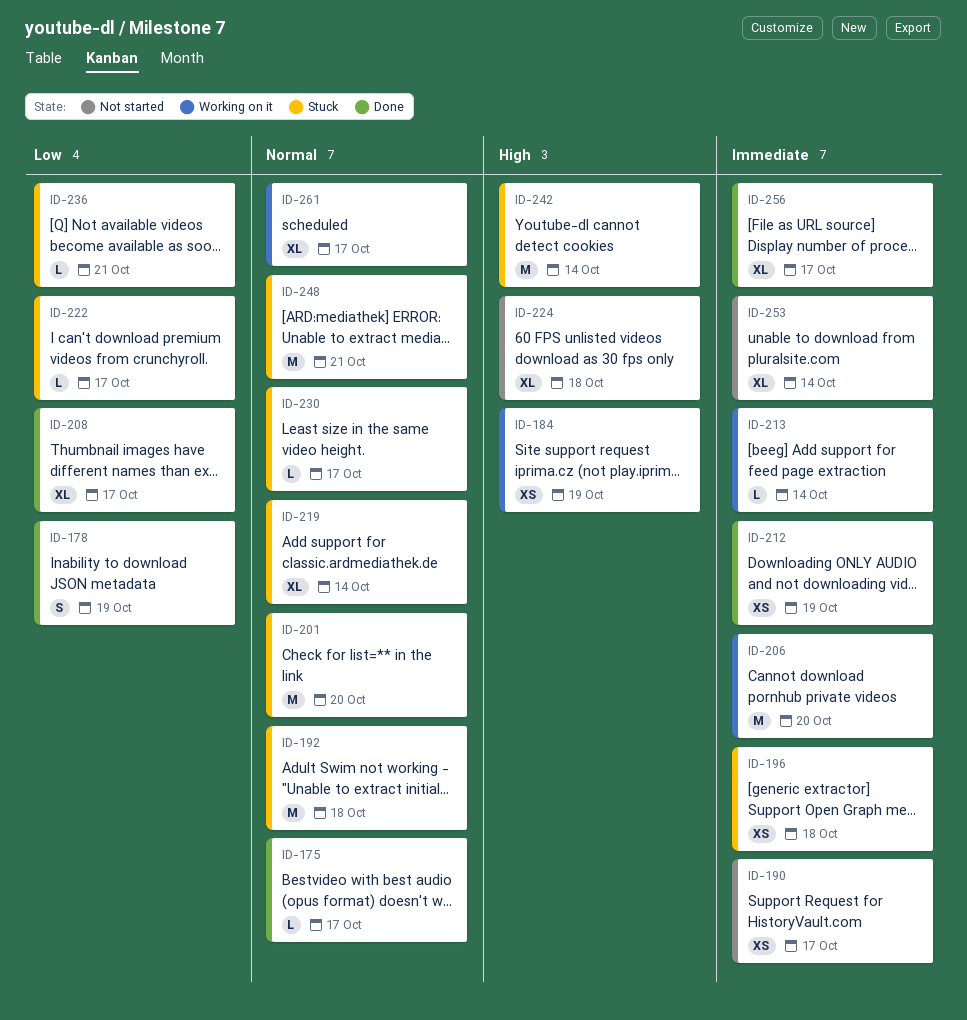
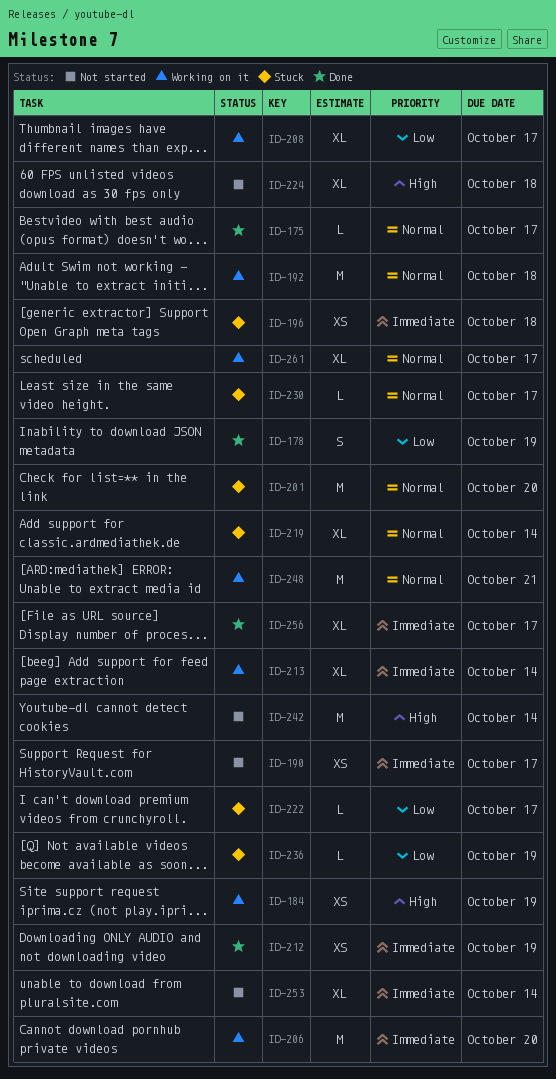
ID-192, status: Stuck -> Working on it
ID-208, status: Done -> Working on it
ID-213, estimate: L -> XL
ID-236, due: Oct 21 -> Oct 19
ID-242, status: Stuck -> Not started
ID-248, status: Stuck -> Working on it

